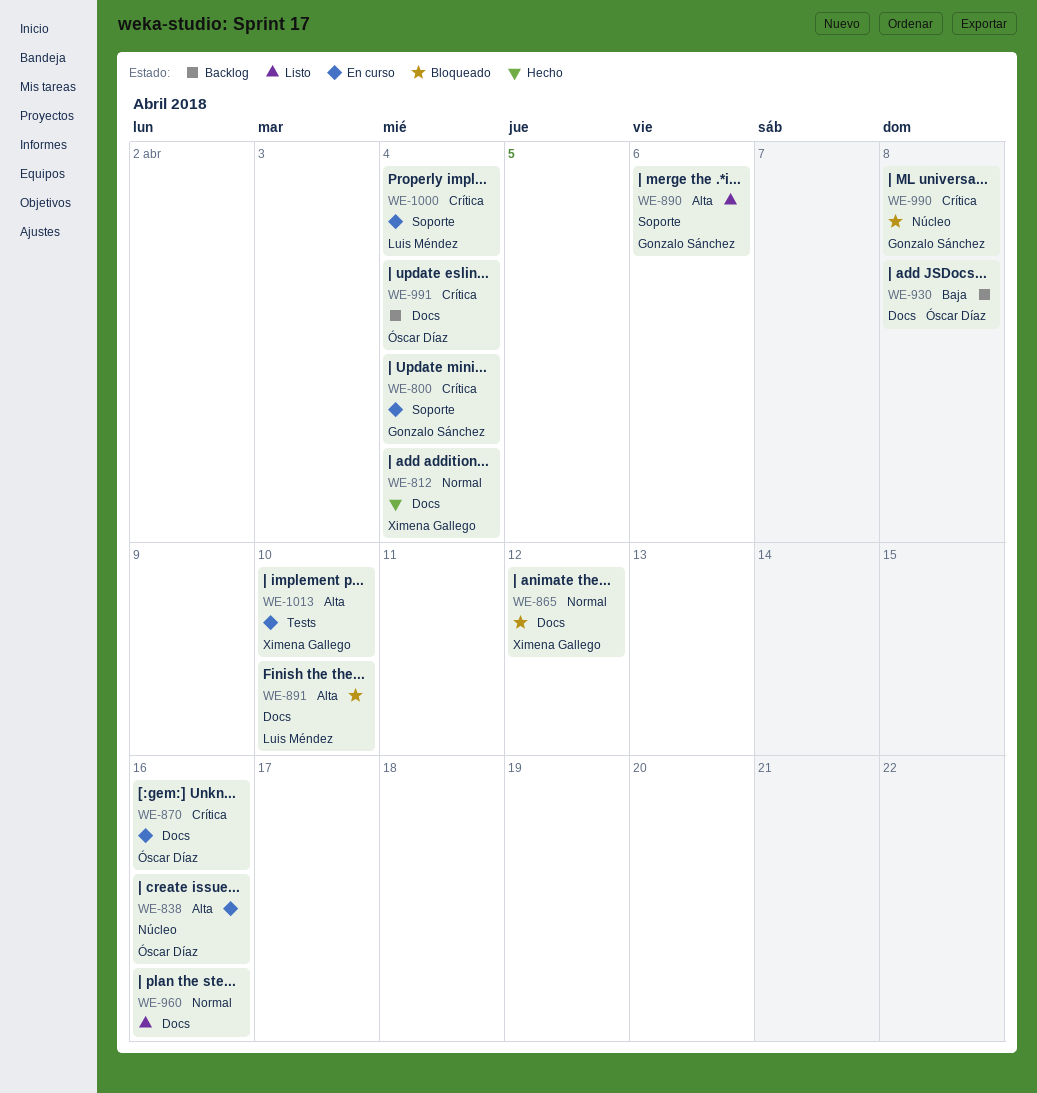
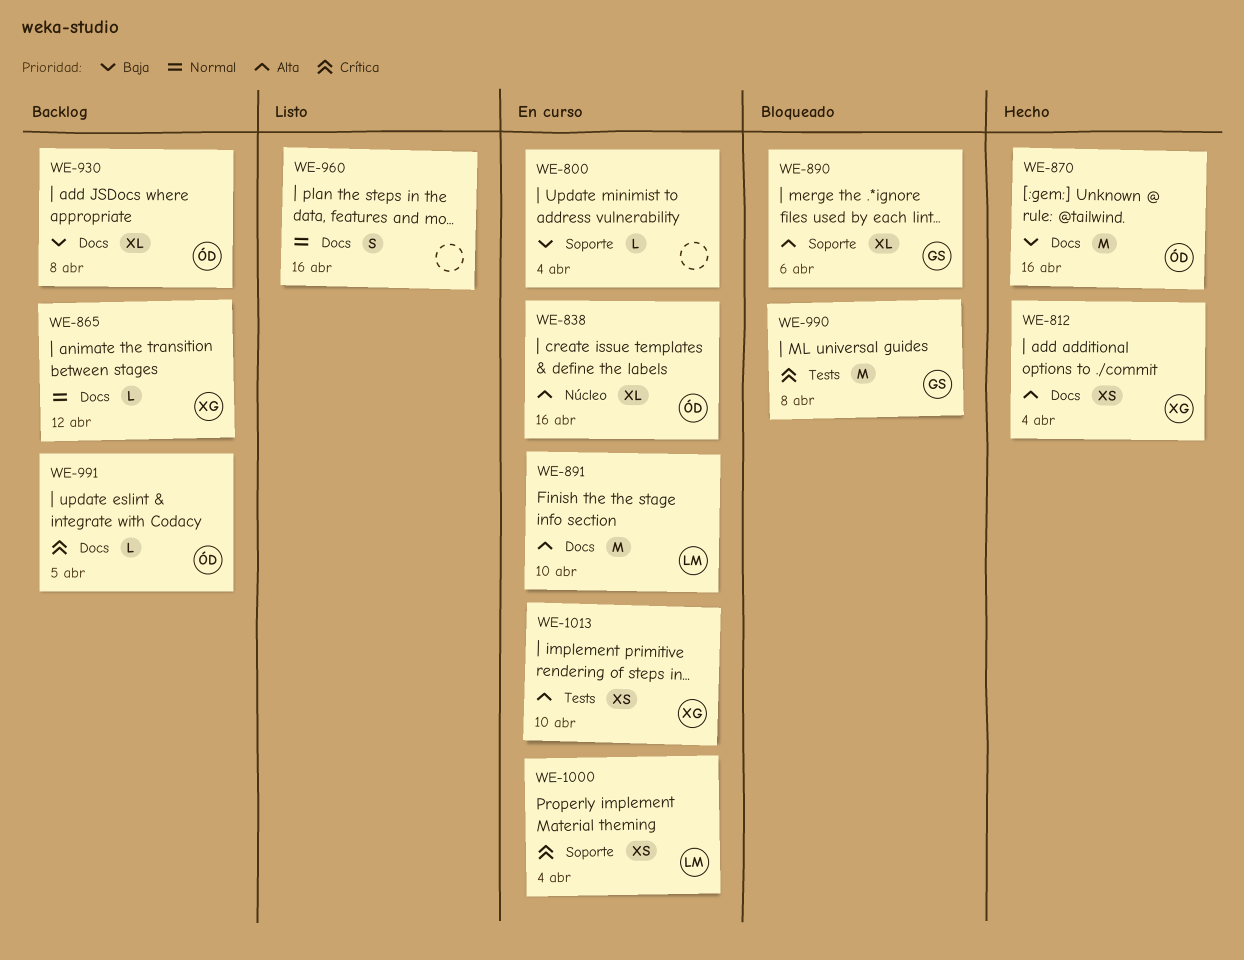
WE-800, owner: Gonzalo Sánchez -> none
WE-800, priority: Crítica -> Baja
WE-812, priority: Normal -> Alta
WE-865, status: Bloqueado -> Backlog
WE-870, status: En curso -> Hecho
WE-870, priority: Crítica -> Baja
WE-890, status: Listo -> Bloqueado
WE-891, status: Bloqueado -> En curso
WE-990, label: Núcleo -> Tests
WE-991, due: Apr 4 -> Apr 5

